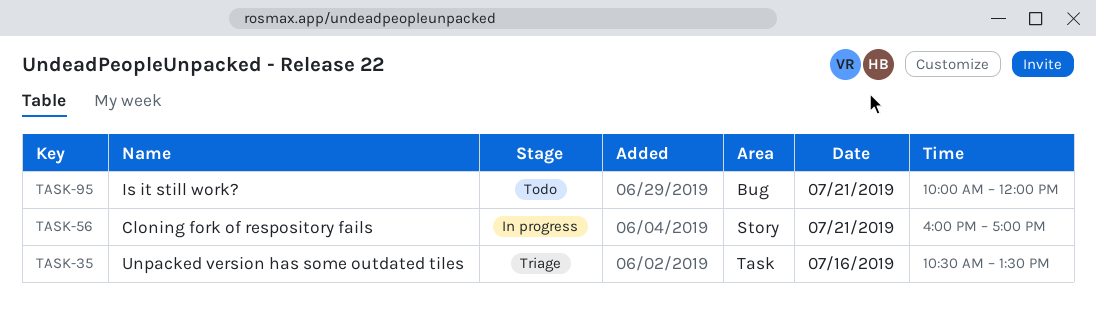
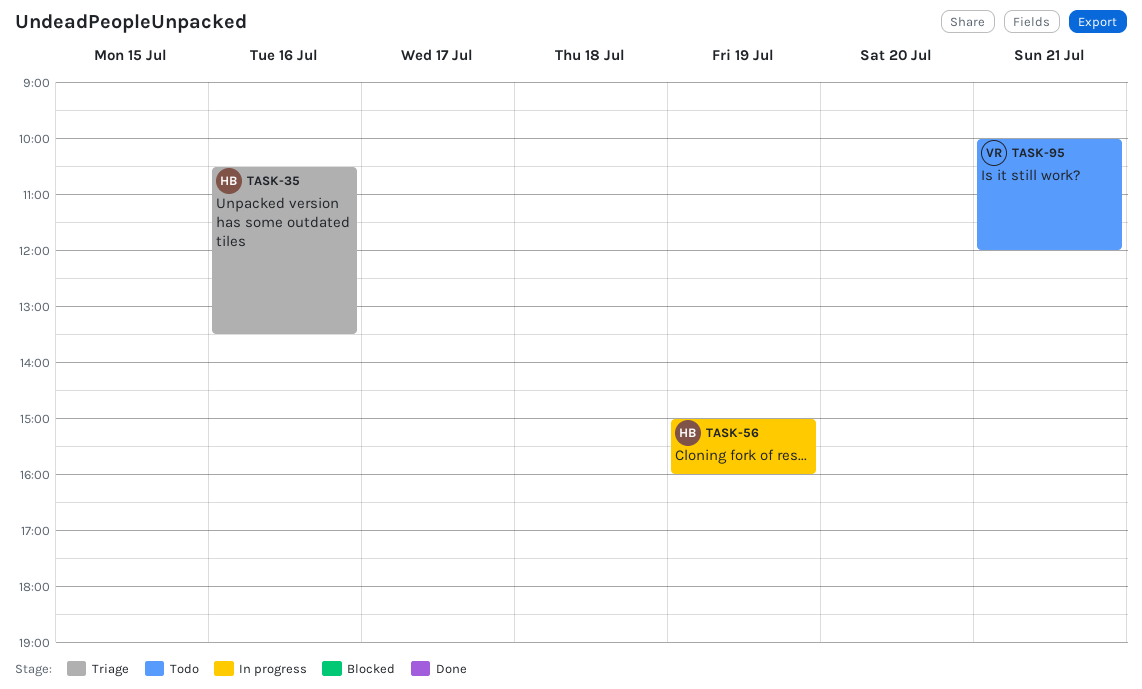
TASK-56, day: Jul 21 -> Jul 19
TASK-56, begins: 16:00 -> 15:00
TASK-56, ends: 17:00 -> 16:00

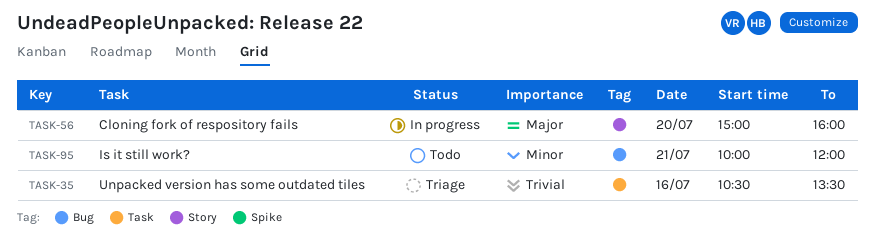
TASK-56, day: Jul 19 -> Jul 20

